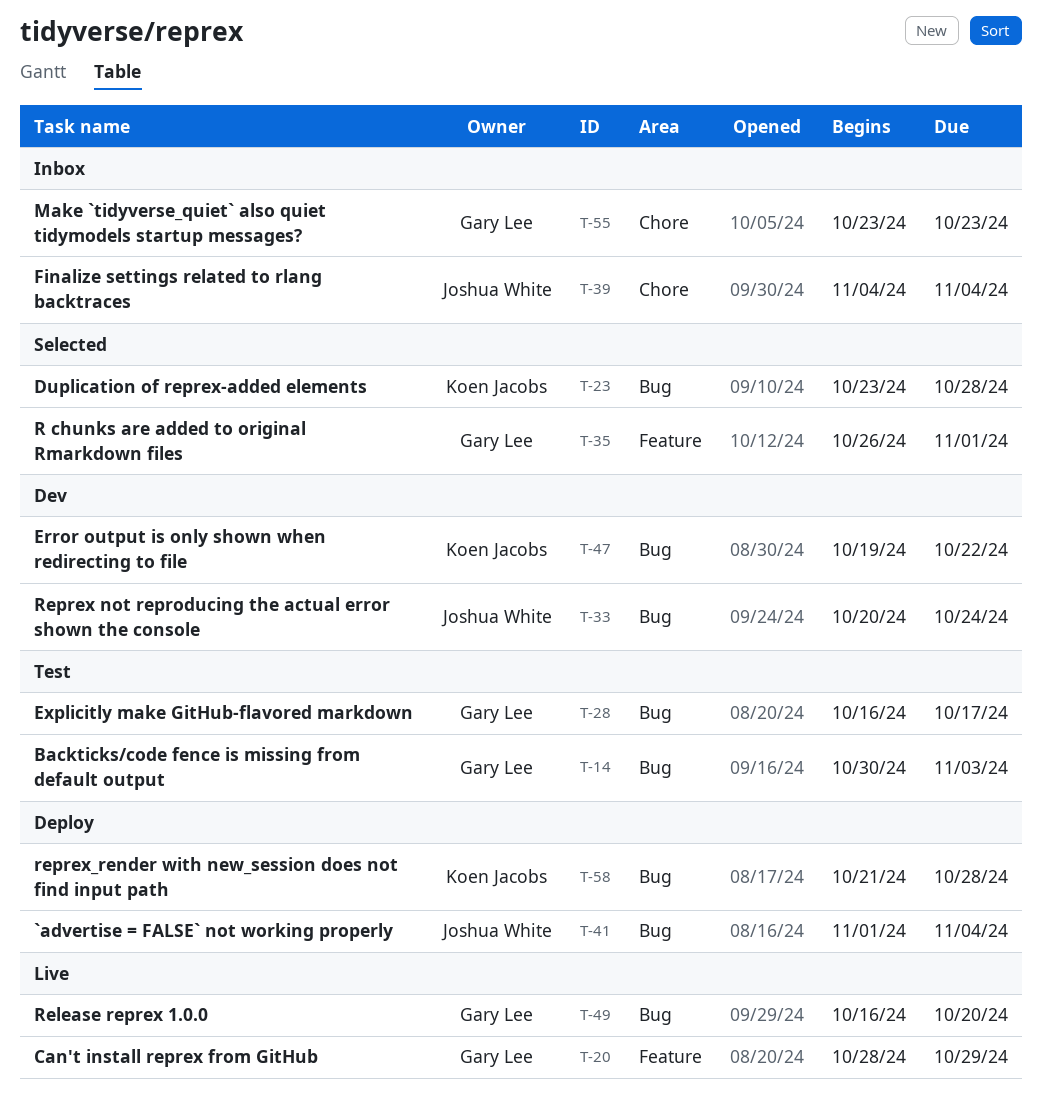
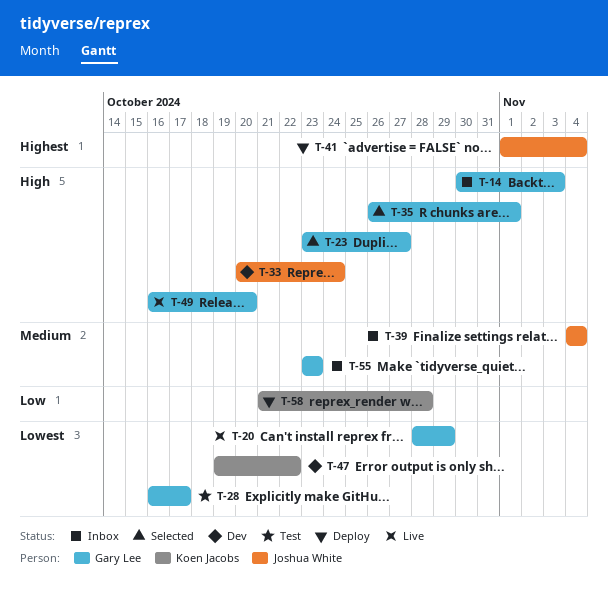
T-14, status: Test -> Inbox
T-23, owner: Koen Jacobs -> Gary Lee
T-23, due: Oct 28 -> Oct 27

